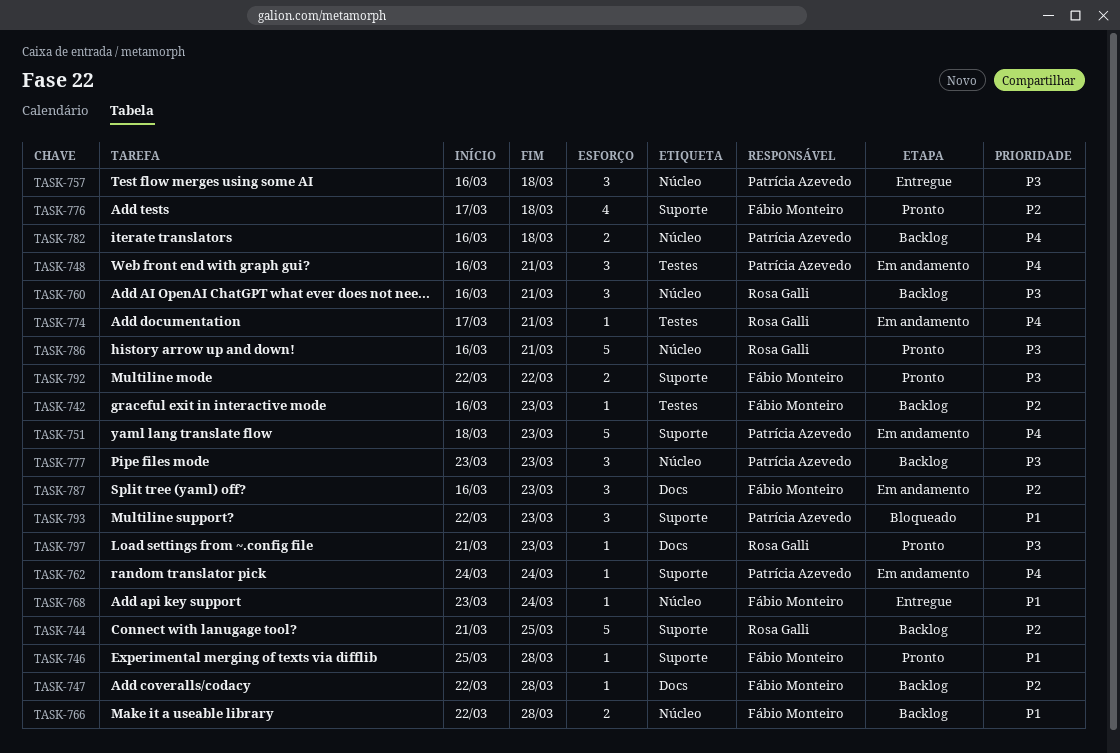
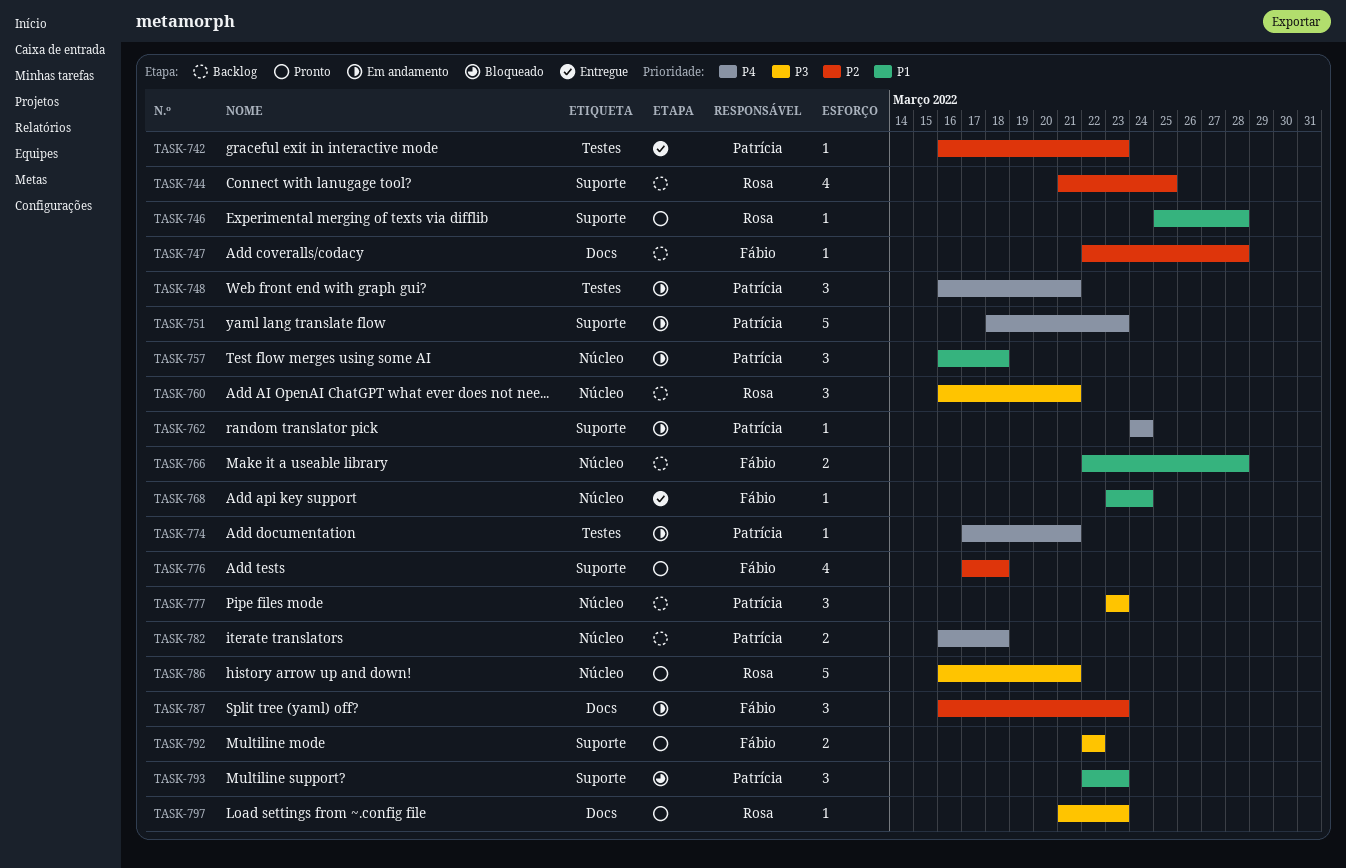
TASK-742, status: Backlog -> Entregue
TASK-742, owner: Fábio Monteiro -> Patrícia Azevedo
TASK-744, estimate: 5 -> 4
TASK-746, owner: Fábio Monteiro -> Rosa Galli
TASK-757, status: Entregue -> Em andamento
TASK-757, priority: P3 -> P1
TASK-774, owner: Rosa Galli -> Patrícia Azevedo

